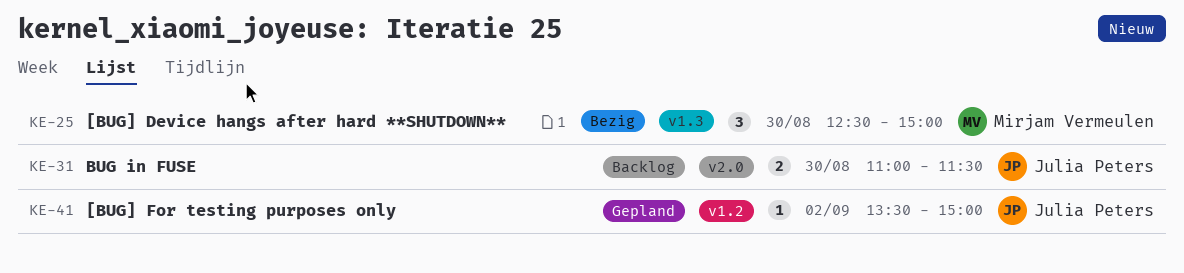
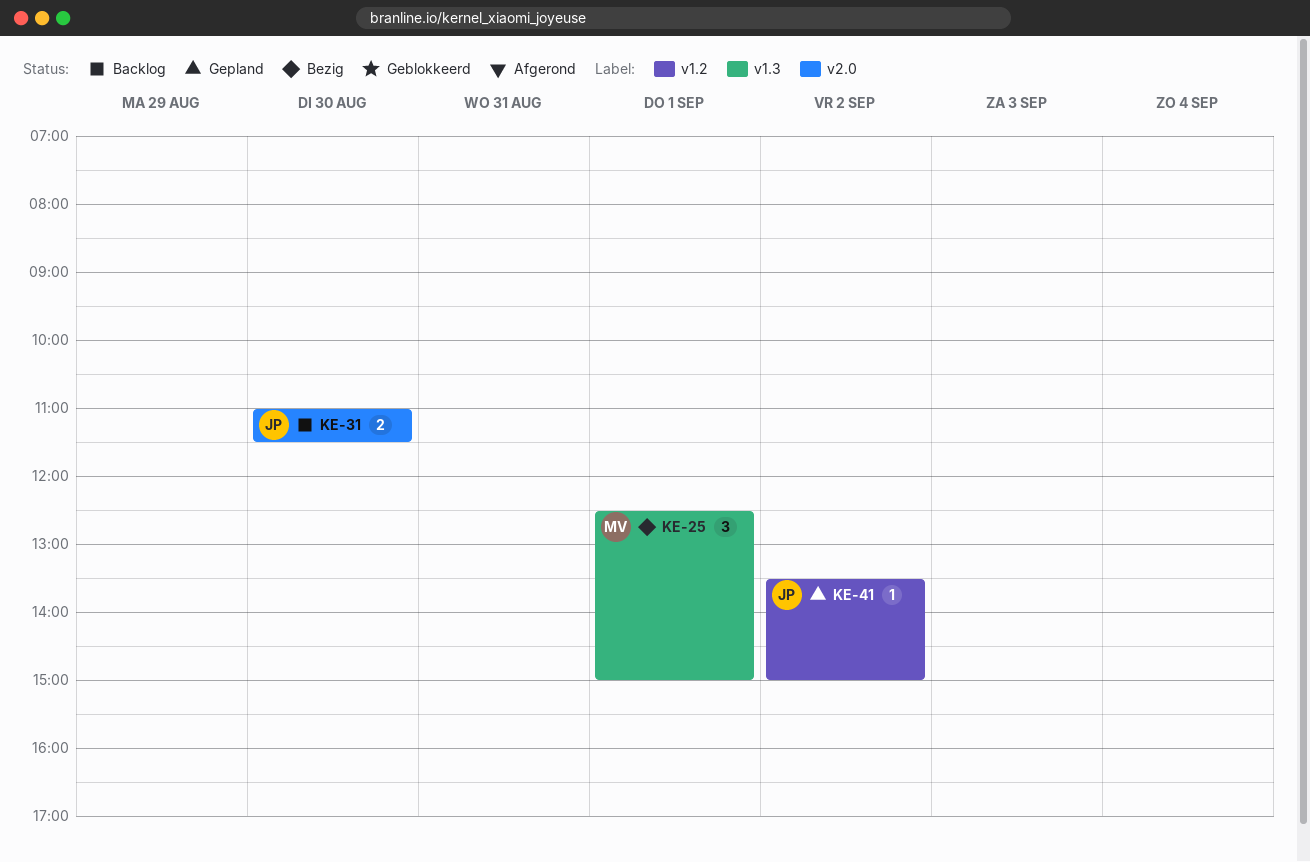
KE-25, day: Aug 30 -> Sep 1

